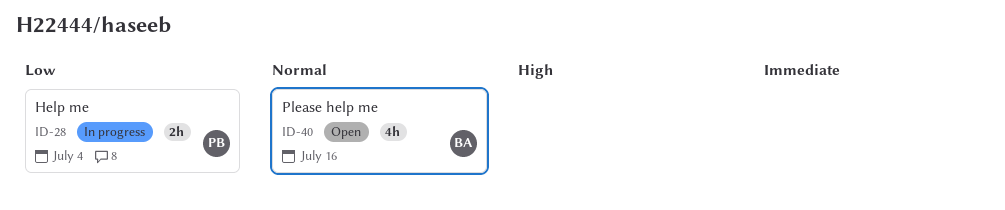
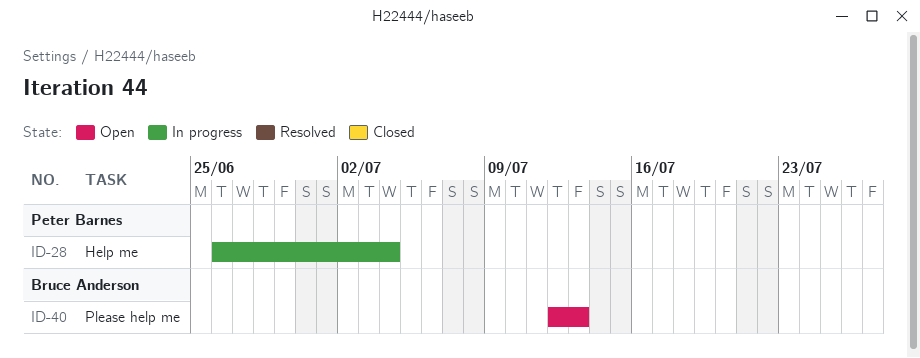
ID-40, due: Jul 16 -> Jul 13

